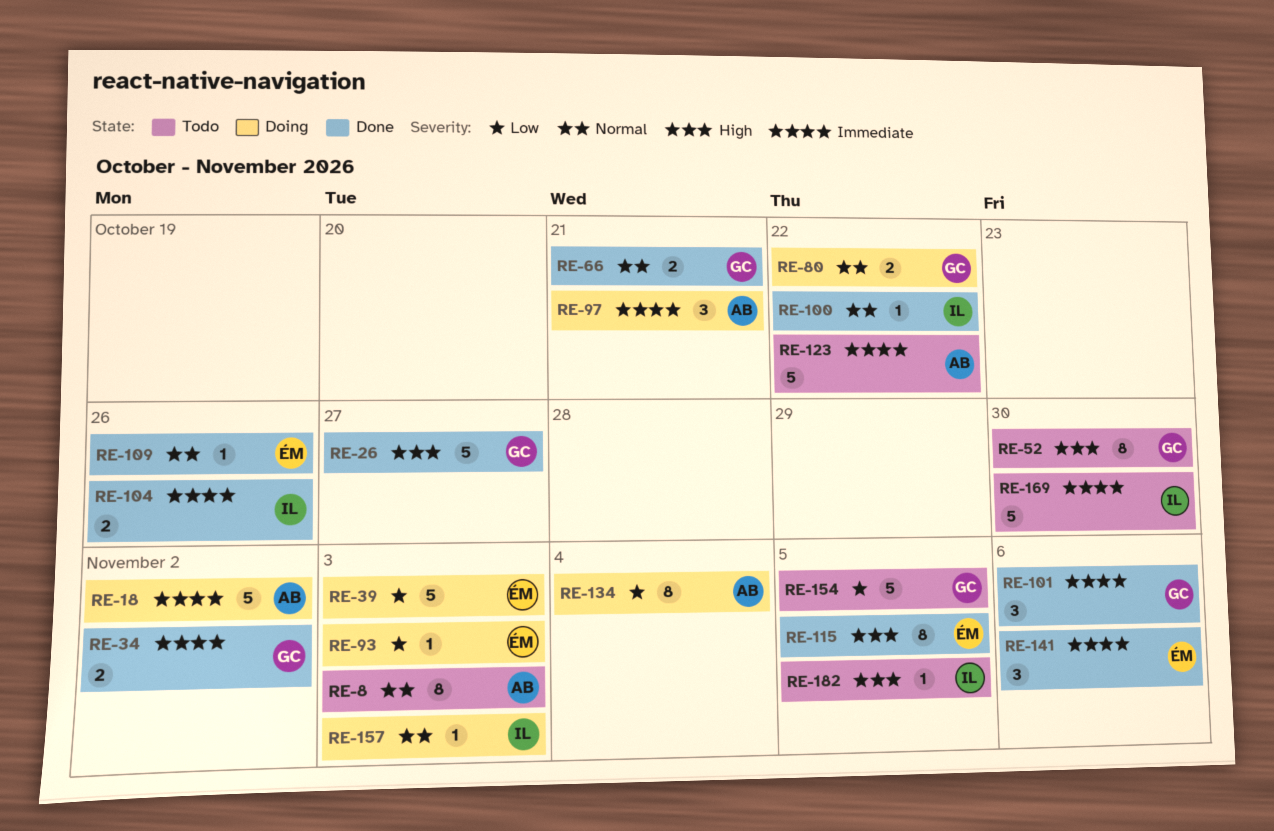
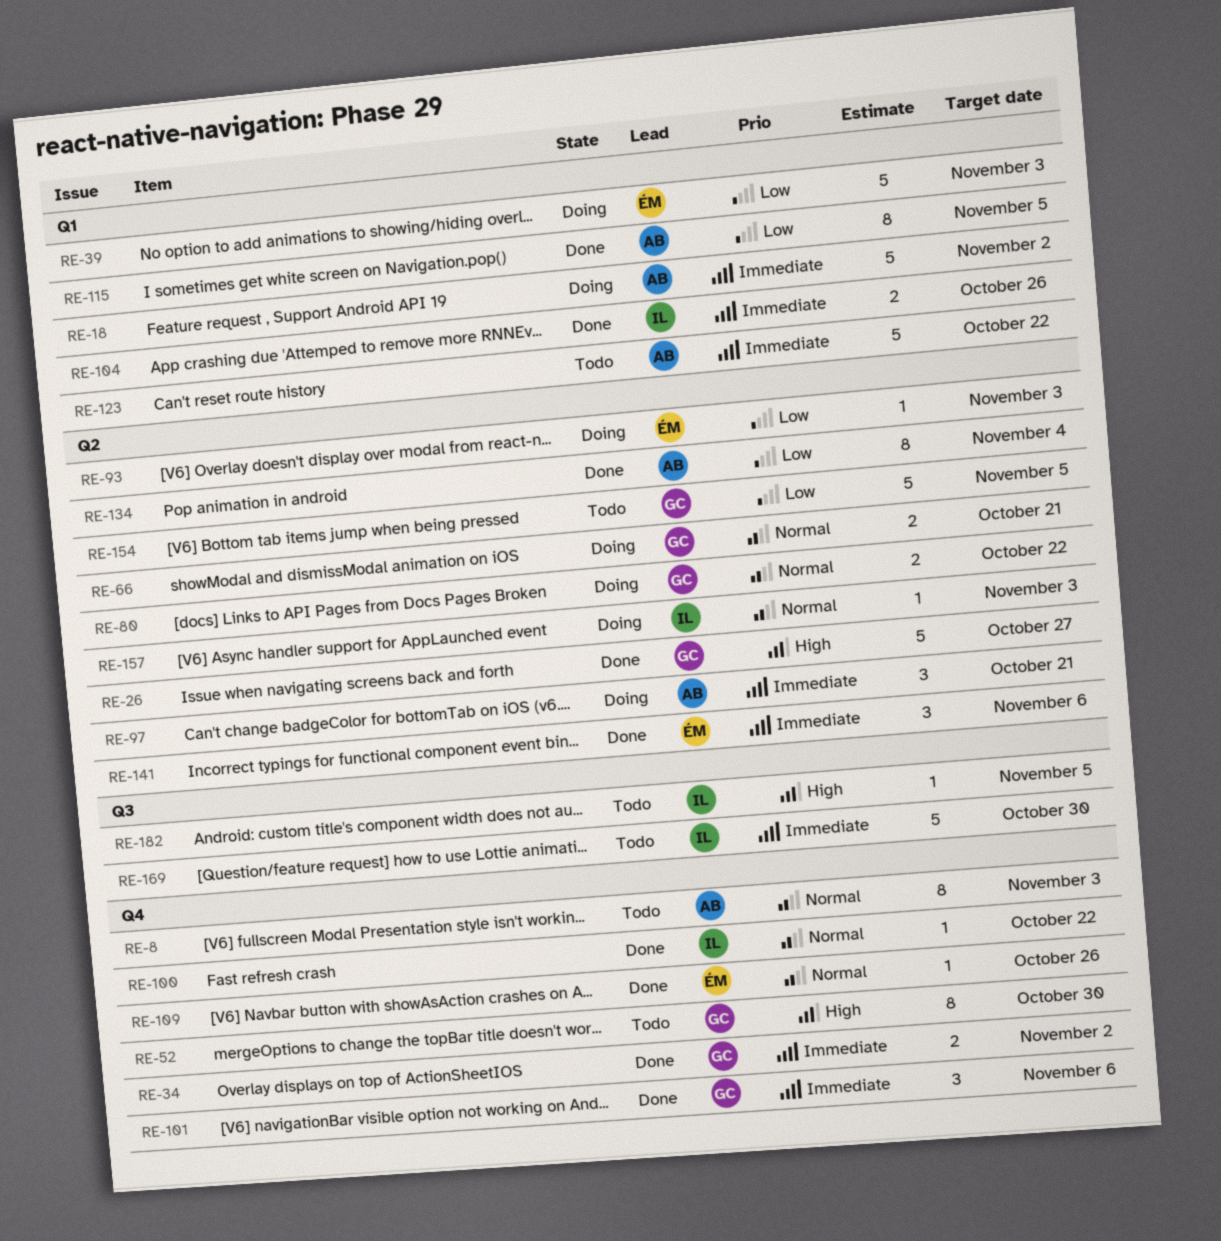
RE-66, status: Done -> Doing
RE-115, owner: ÉM -> AB
RE-115, priority: High -> Low
RE-134, status: Doing -> Done

